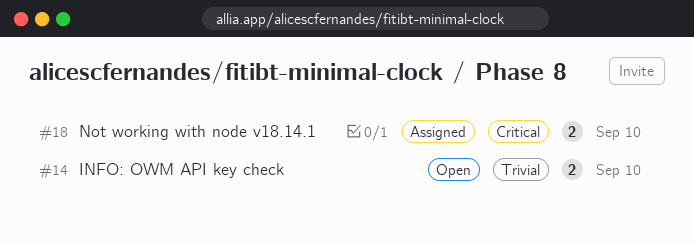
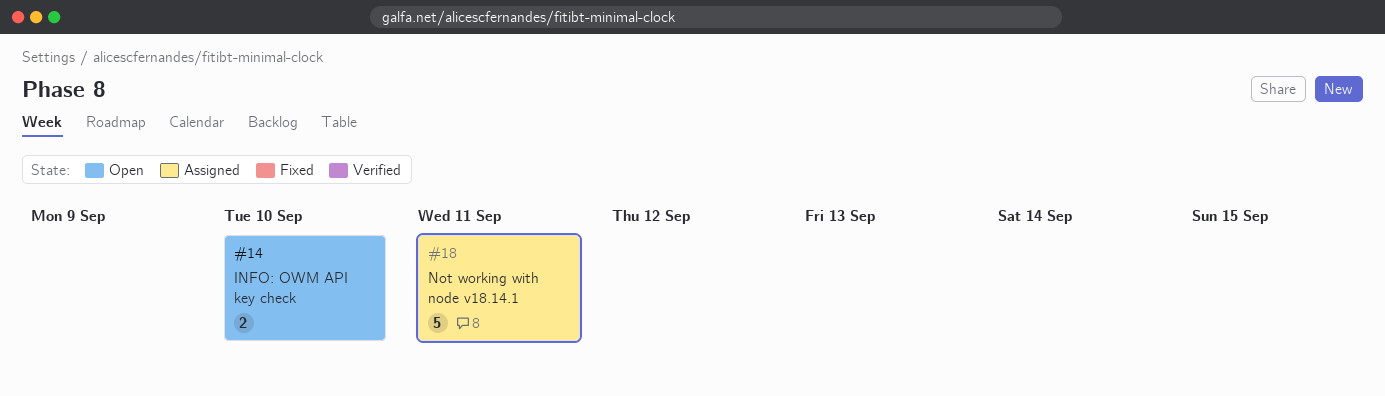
#18, estimate: 2 -> 5
#18, due: Sep 10 -> Sep 11

